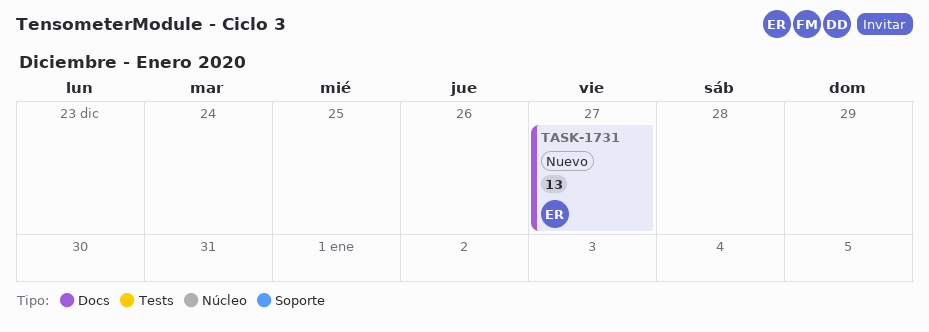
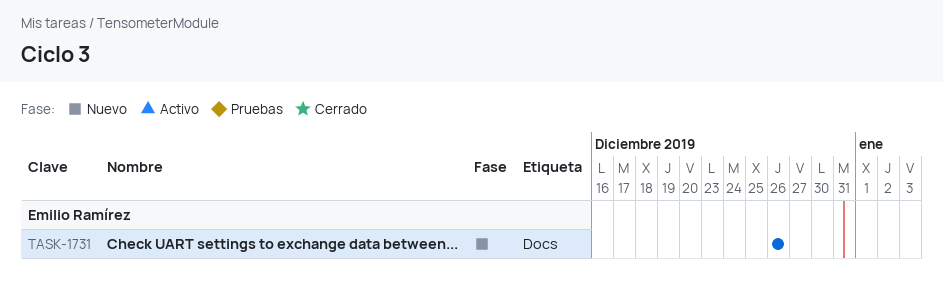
TASK-1731, due: Dec 27 -> Dec 26

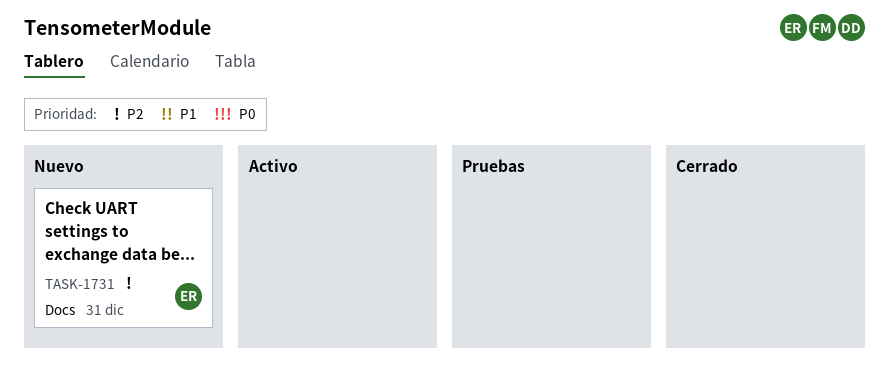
TASK-1731, due: Dec 26 -> Dec 31

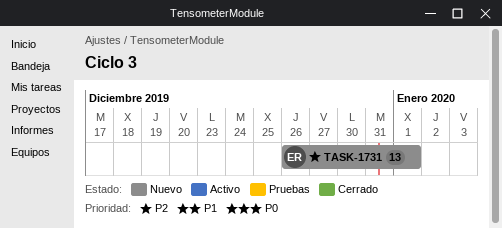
TASK-1731, due: Dec 31 -> Jan 1

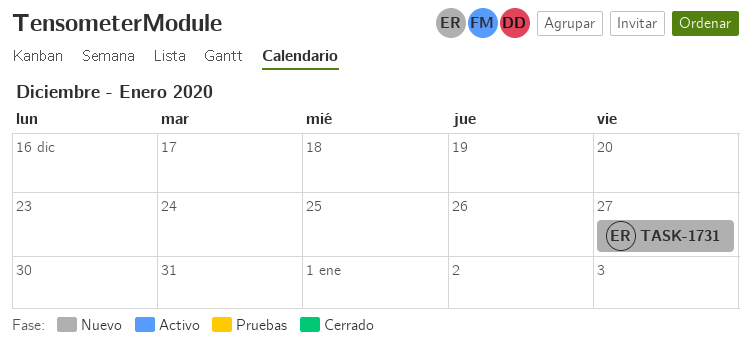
TASK-1731, start: Dec 26 -> Dec 27
TASK-1731, due: Jan 1 -> Dec 27

